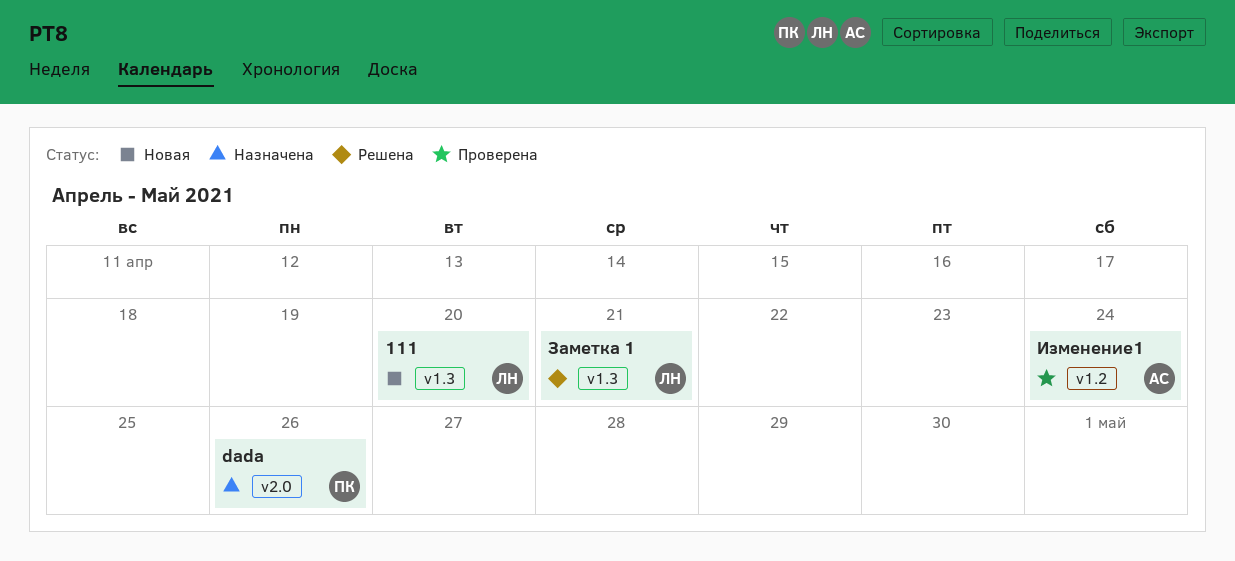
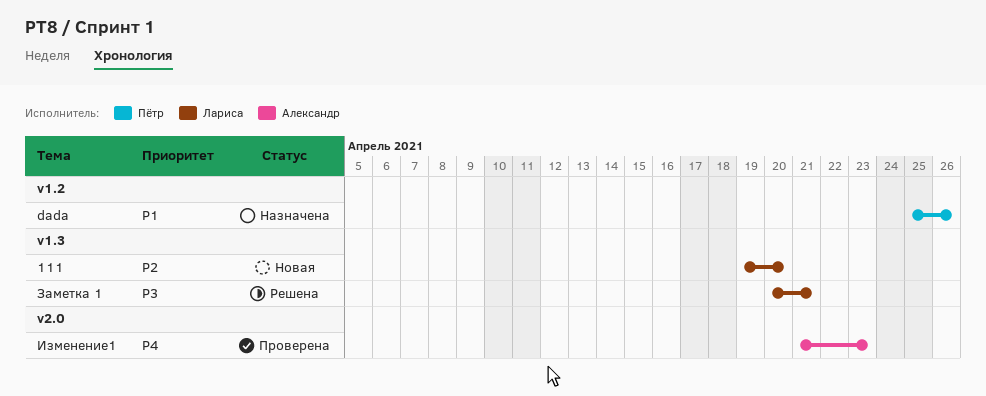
dada, label: v2.0 -> v1.2
Изменение1, label: v1.2 -> v2.0
Изменение1, due: Apr 24 -> Apr 23

